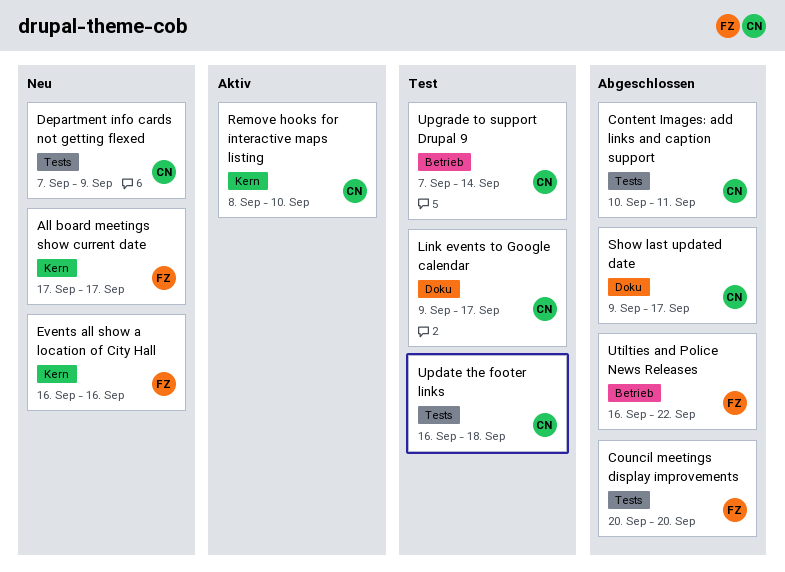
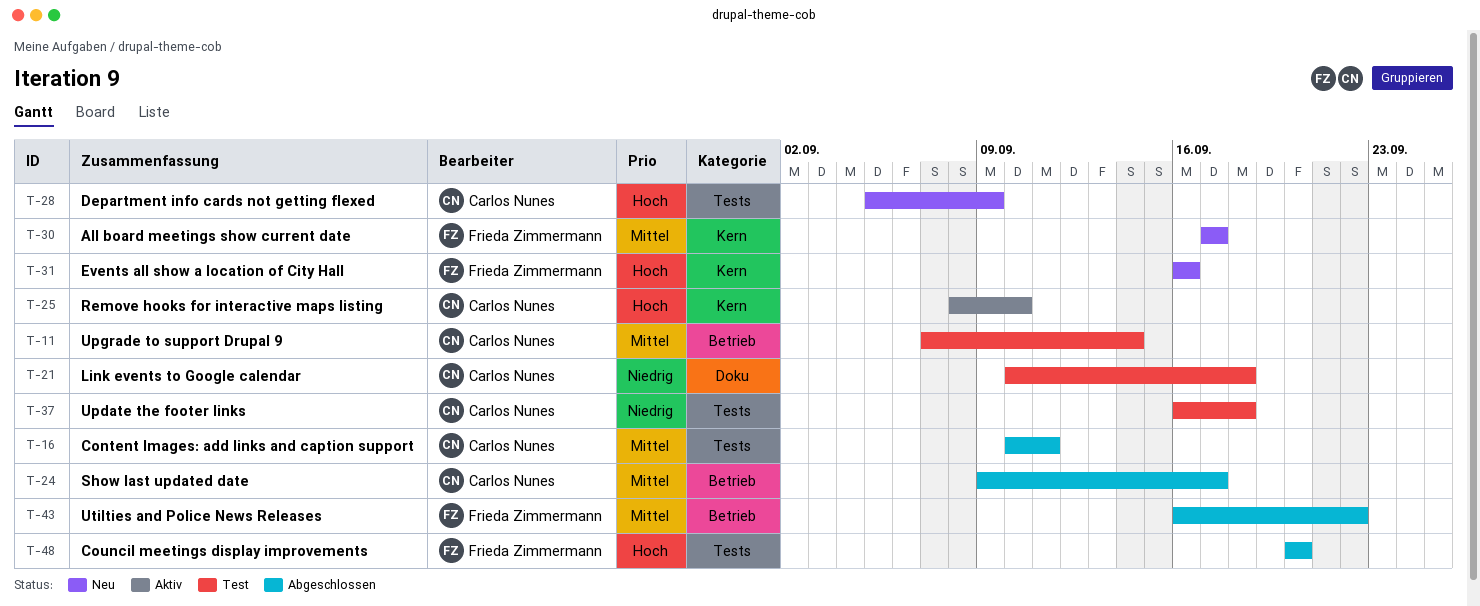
Department info cards not getting flexed, start: Sep 7 -> Sep 5
Link events to Google calendar, start: Sep 9 -> Sep 10
Link events to Google calendar, due: Sep 17 -> Sep 18
Show last updated date, label: Doku -> Betrieb

